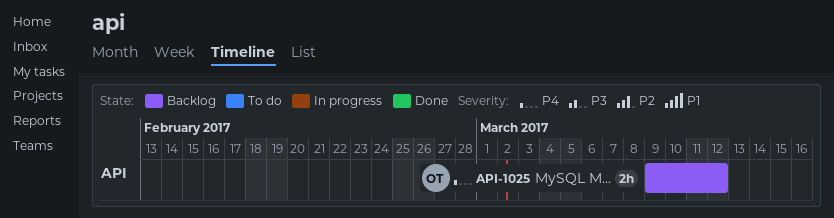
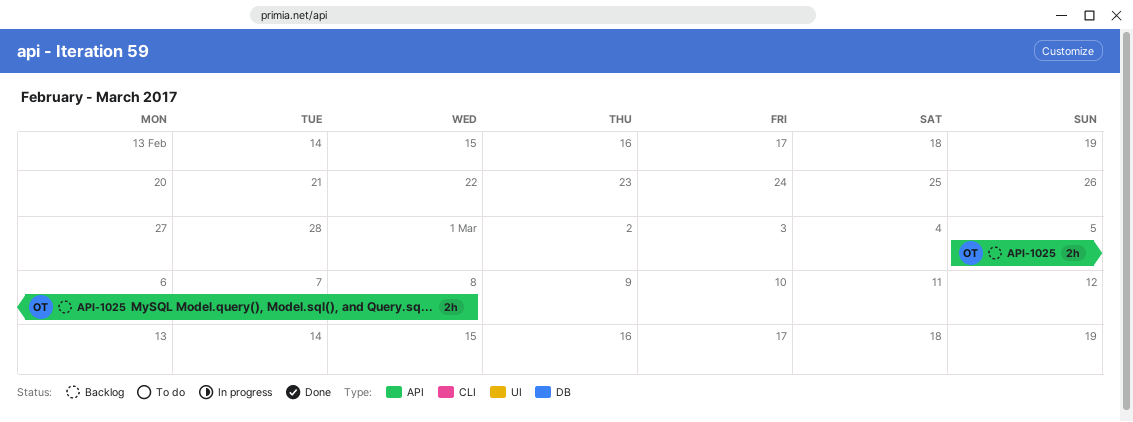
API-1025, start: Mar 9 -> Mar 5
API-1025, due: Mar 12 -> Mar 8

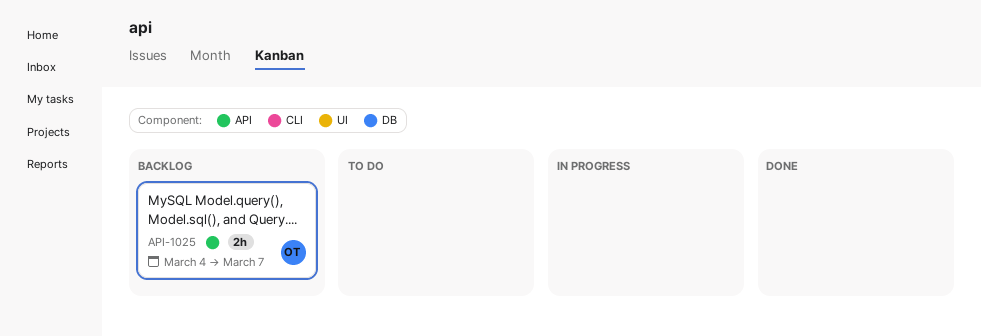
API-1025, start: Mar 5 -> Mar 4
API-1025, due: Mar 8 -> Mar 7

